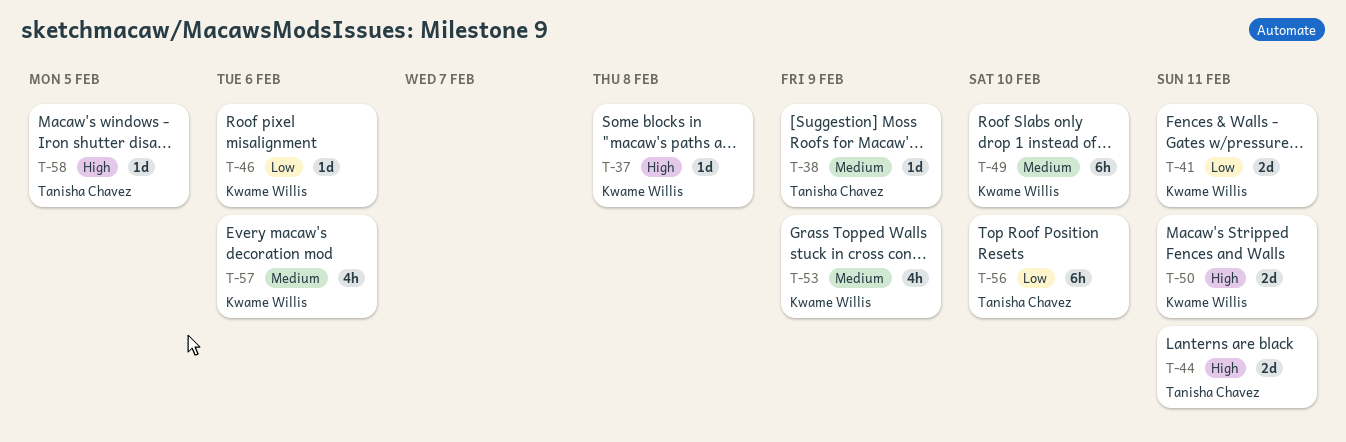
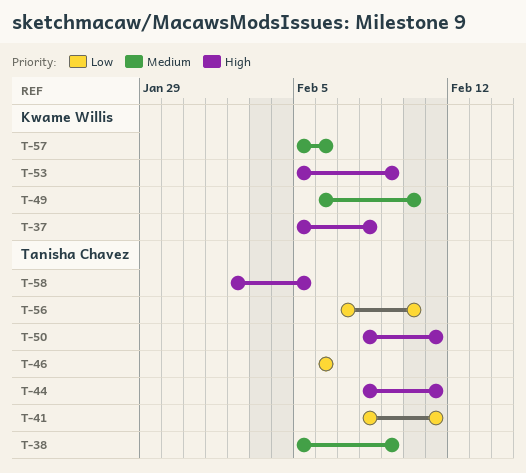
T-41, owner: Kwame Willis -> Tanisha Chavez
T-46, owner: Kwame Willis -> Tanisha Chavez
T-50, owner: Kwame Willis -> Tanisha Chavez
T-53, priority: Medium -> High

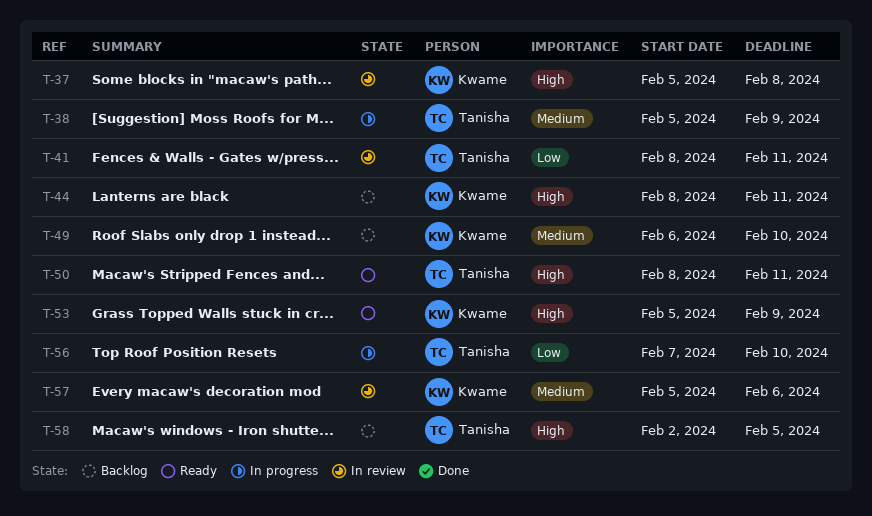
T-44, owner: Tanisha Chavez -> Kwame Willis
T-46: present -> none

